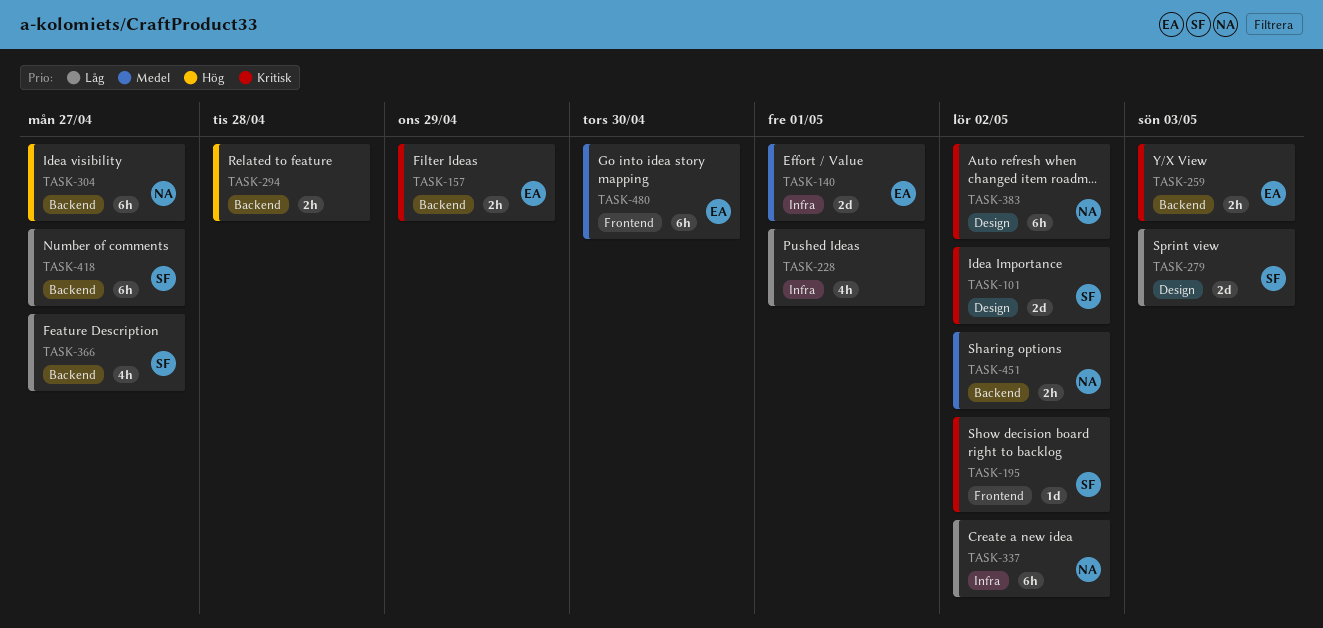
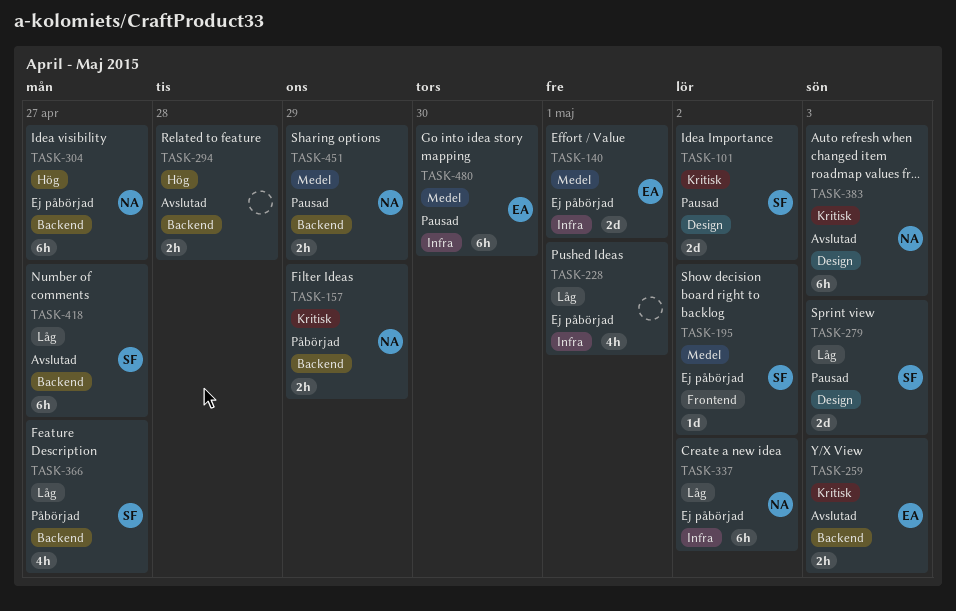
TASK-157, owner: EA -> NA
TASK-195, priority: Kritisk -> Medel
TASK-383, due: May 2 -> May 3
TASK-451, due: May 2 -> Apr 29
TASK-480, label: Frontend -> Infra

